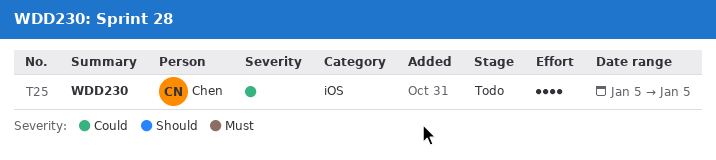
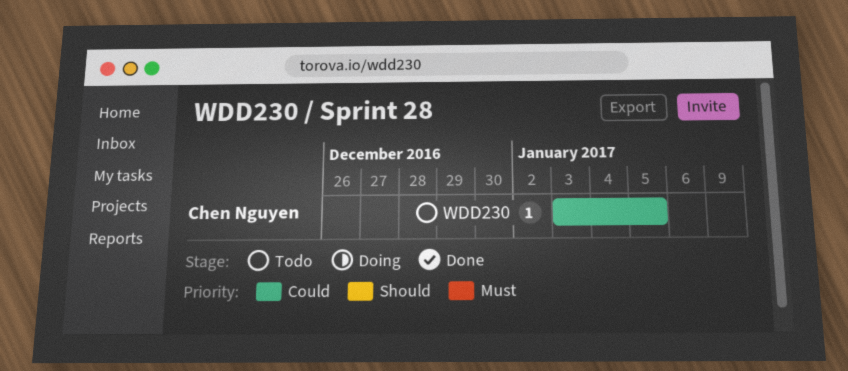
WDD230, estimate: 4 -> 1
WDD230, start: Jan 5 -> Jan 3

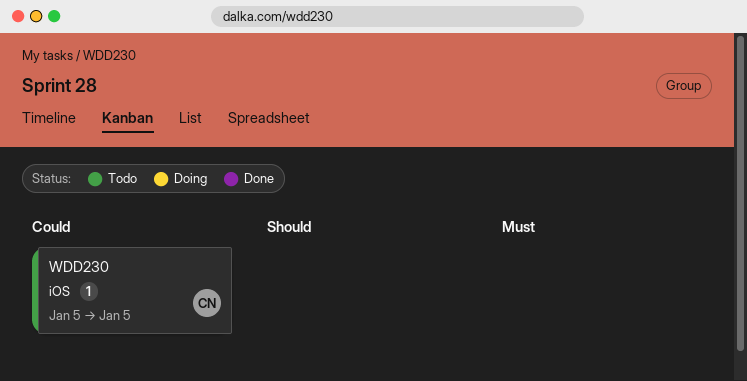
WDD230, start: Jan 3 -> Jan 5

